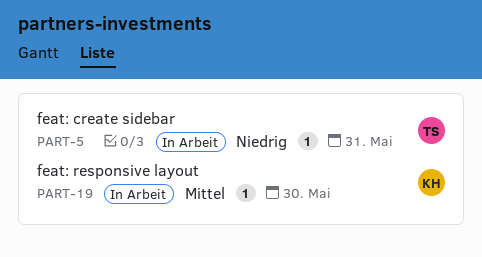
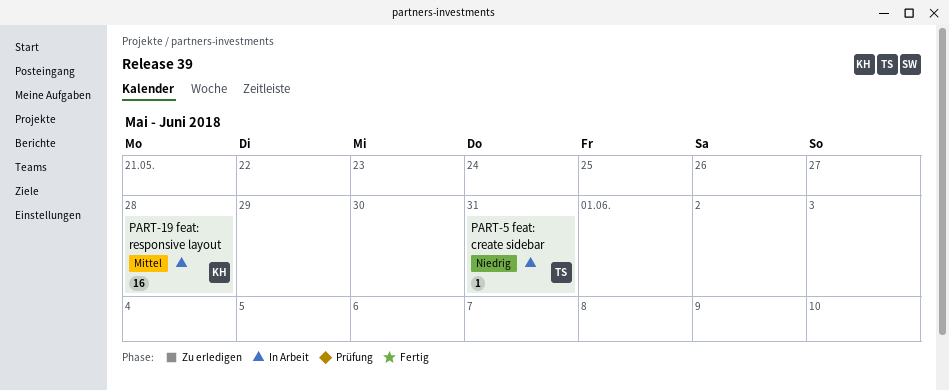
PART-19, estimate: 1 -> 16
PART-19, due: May 30 -> May 28

